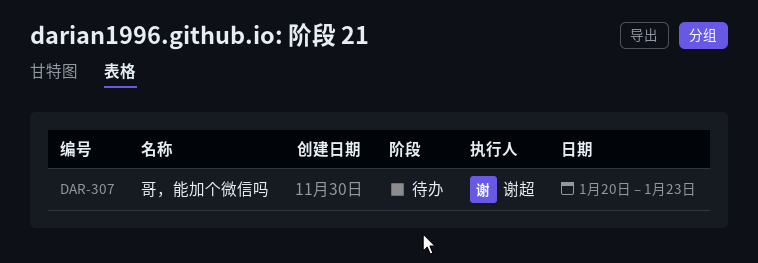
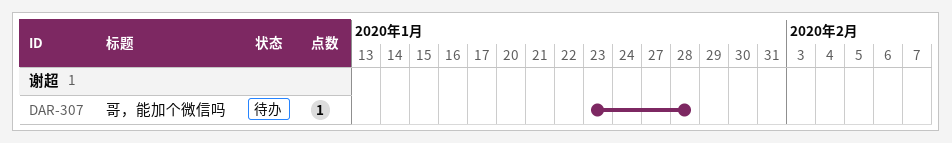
DAR-307, start: Jan 20 -> Jan 23
DAR-307, due: Jan 23 -> Jan 28

